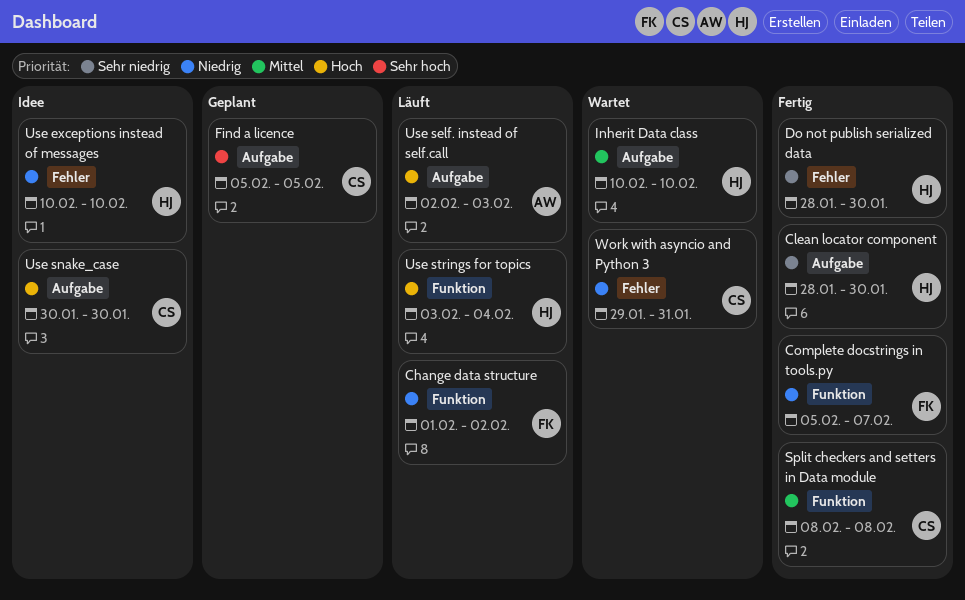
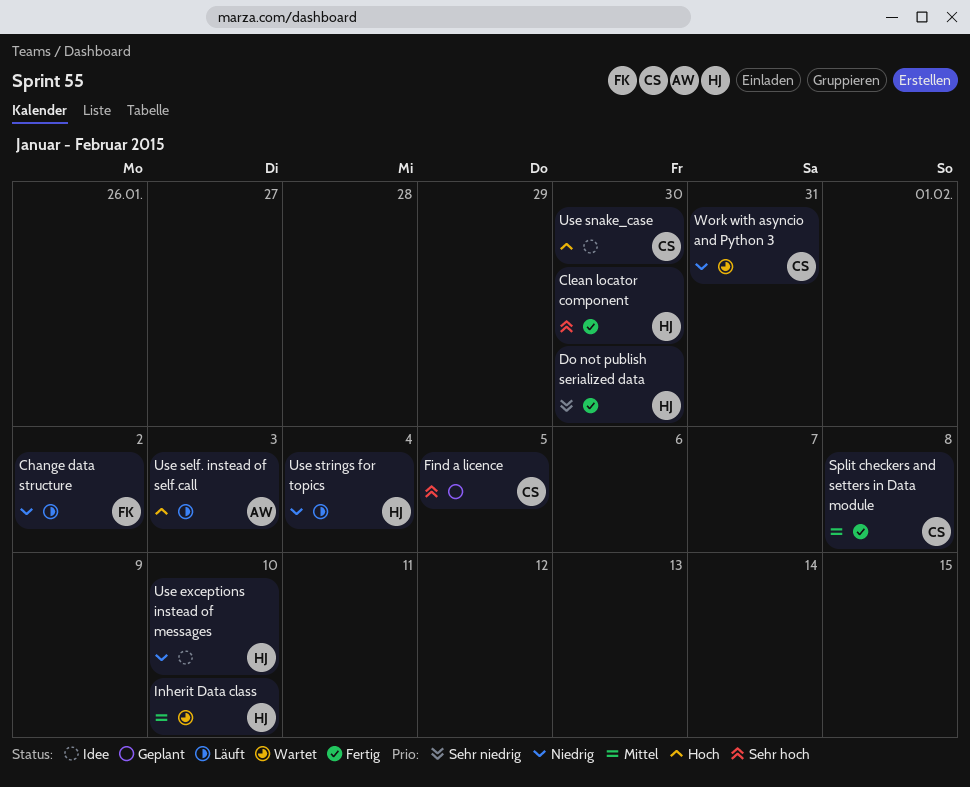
Clean locator component, priority: Sehr niedrig -> Sehr hoch
Complete docstrings in tools.py: present -> none
Use strings for topics, priority: Hoch -> Niedrig

